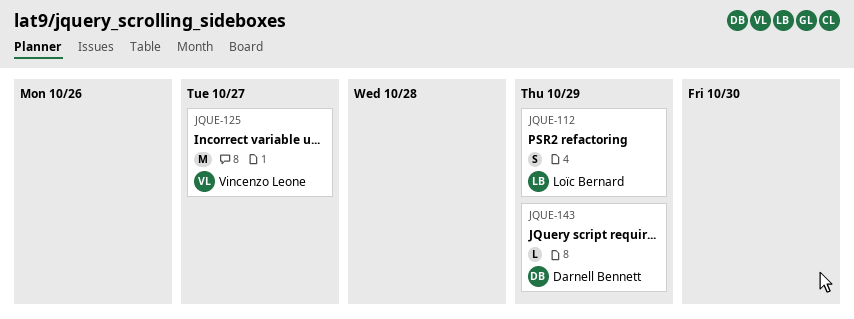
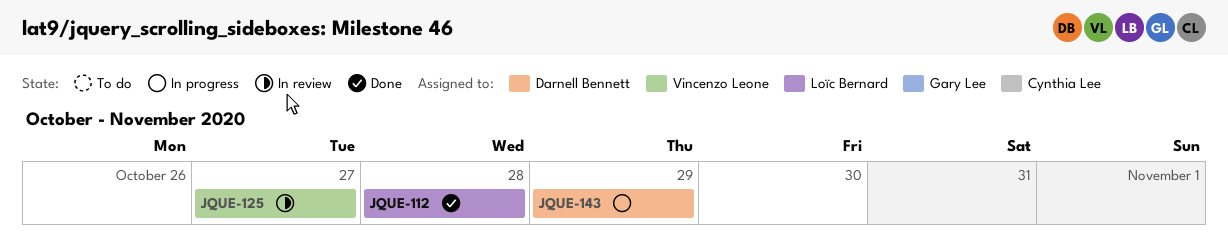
JQUE-112, due: Oct 29 -> Oct 28

